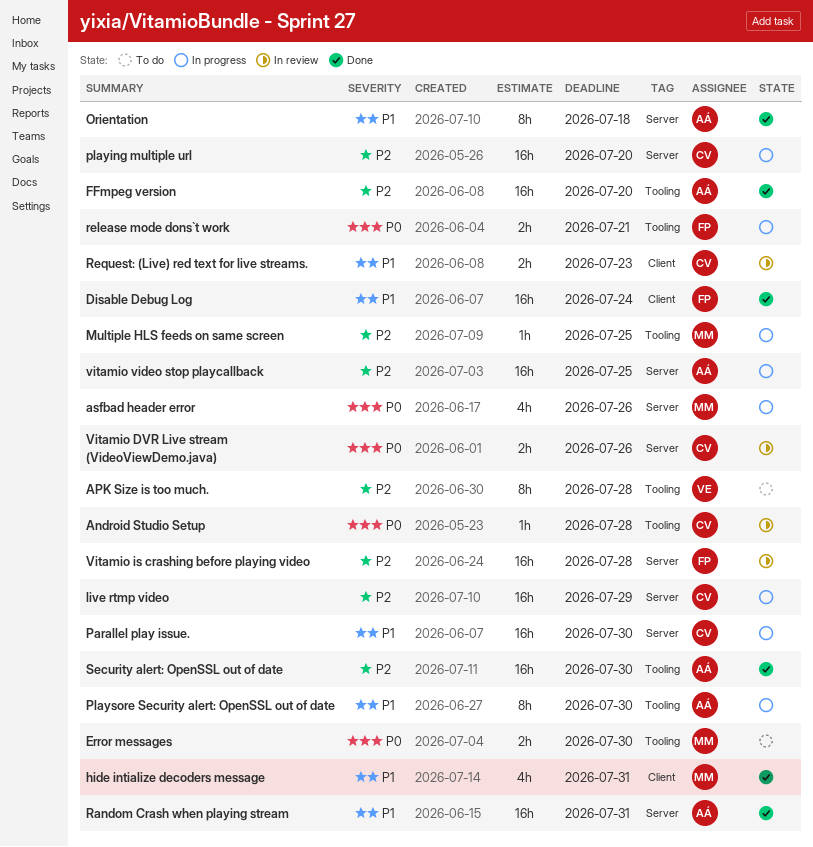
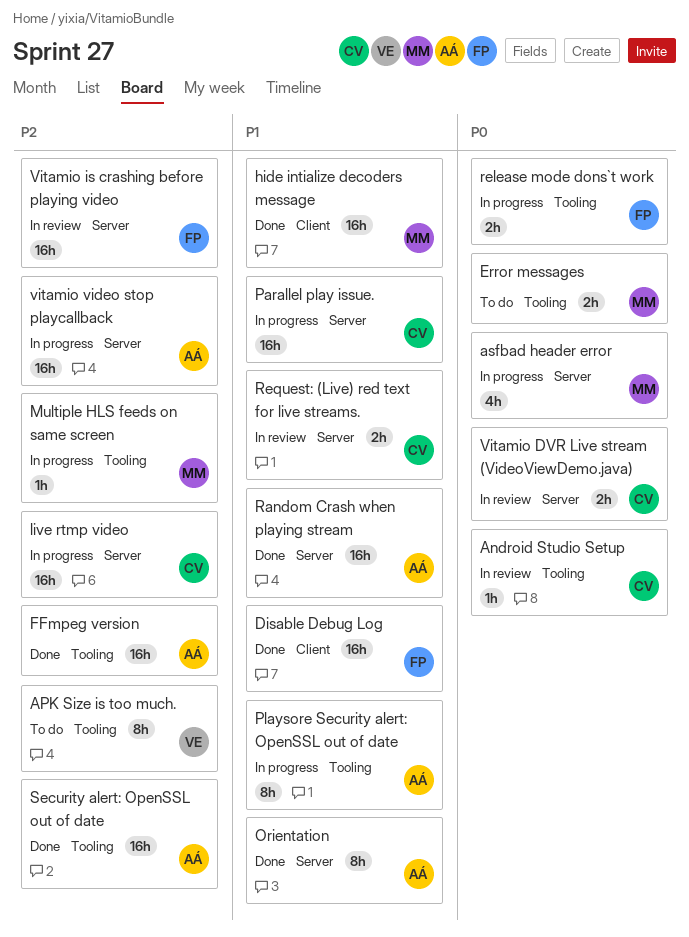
hide intialize decoders message, estimate: 4h -> 16h
playing multiple url: present -> none
Request: (Live) red text for live streams., label: Client -> Server

